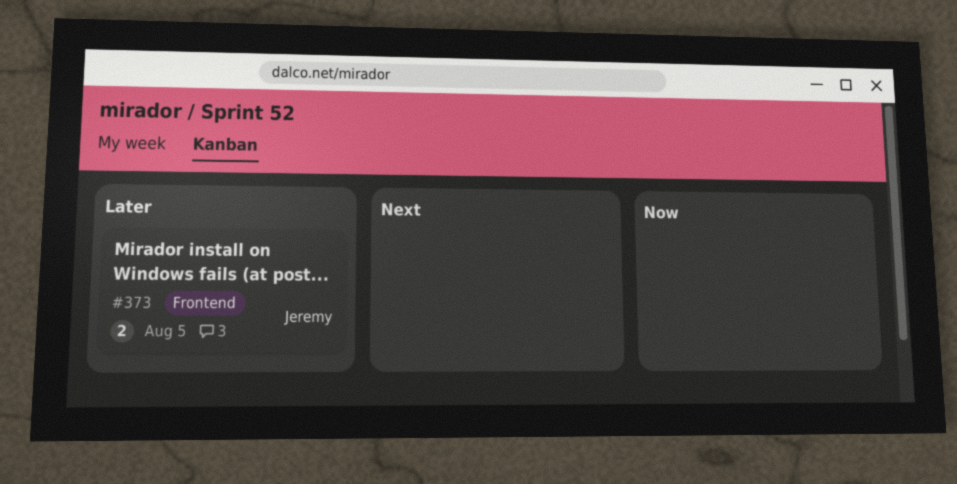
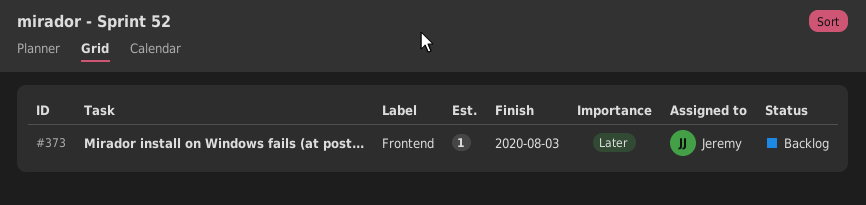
#373, estimate: 2 -> 1
#373, due: Aug 5 -> Aug 3

